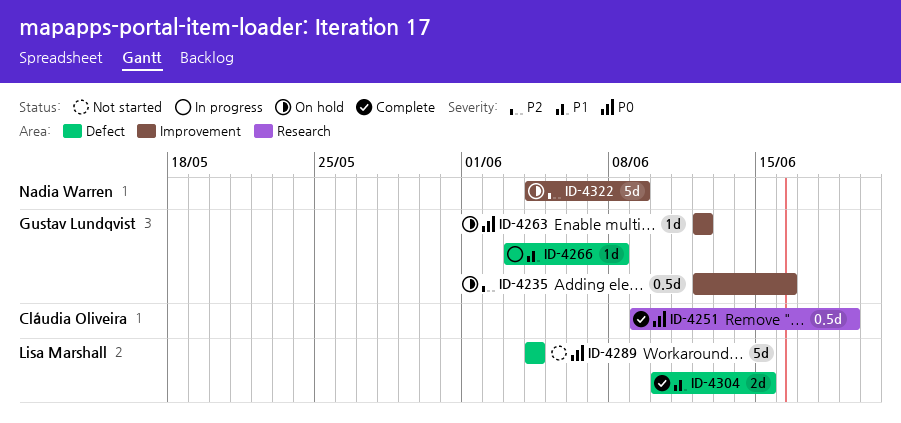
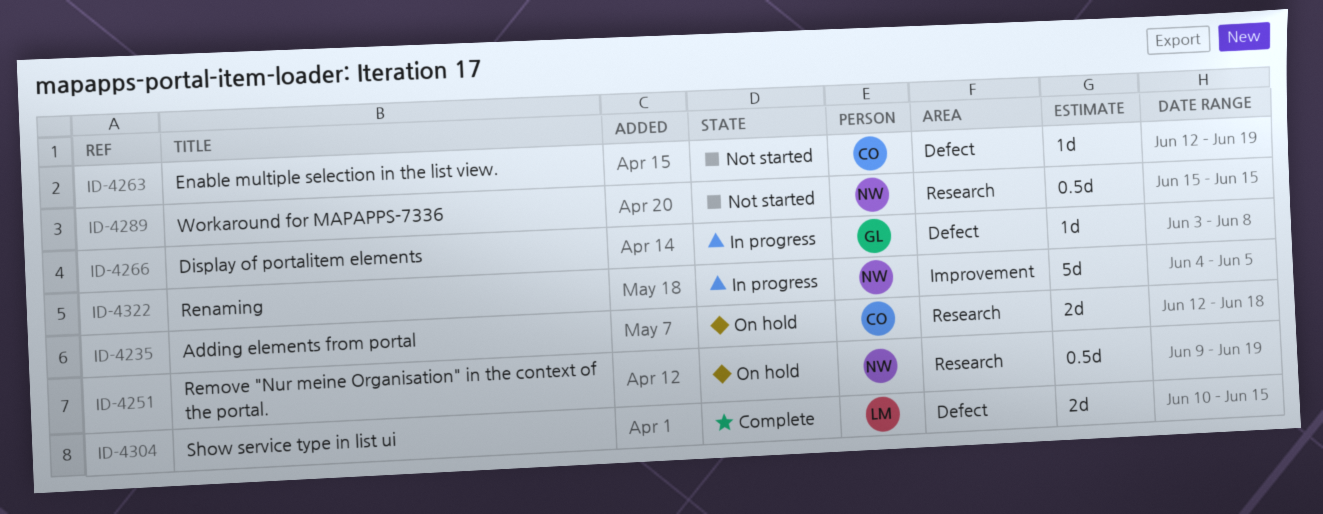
ID-4235, owner: Gustav Lundqvist -> Cláudia Oliveira
ID-4235, label: Improvement -> Research
ID-4235, estimate: 0.5d -> 2d
ID-4235, due: Jun 16 -> Jun 18
ID-4251, status: Complete -> On hold
ID-4251, owner: Cláudia Oliveira -> Nadia Warren
ID-4263, status: On hold -> Not started
ID-4263, owner: Gustav Lundqvist -> Cláudia Oliveira
ID-4263, label: Improvement -> Defect
ID-4263, due: Jun 12 -> Jun 19
ID-4289, owner: Lisa Marshall -> Nadia Warren
ID-4289, label: Defect -> Research
ID-4289, estimate: 5d -> 0.5d
ID-4289, start: Jun 4 -> Jun 15
ID-4289, due: Jun 4 -> Jun 15
ID-4322, status: On hold -> In progress
ID-4322, due: Jun 9 -> Jun 5

